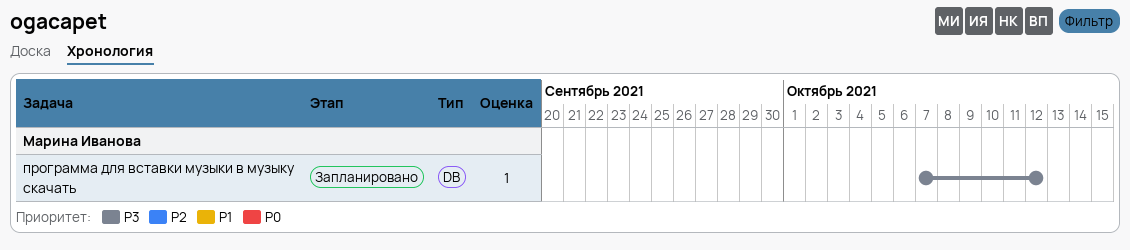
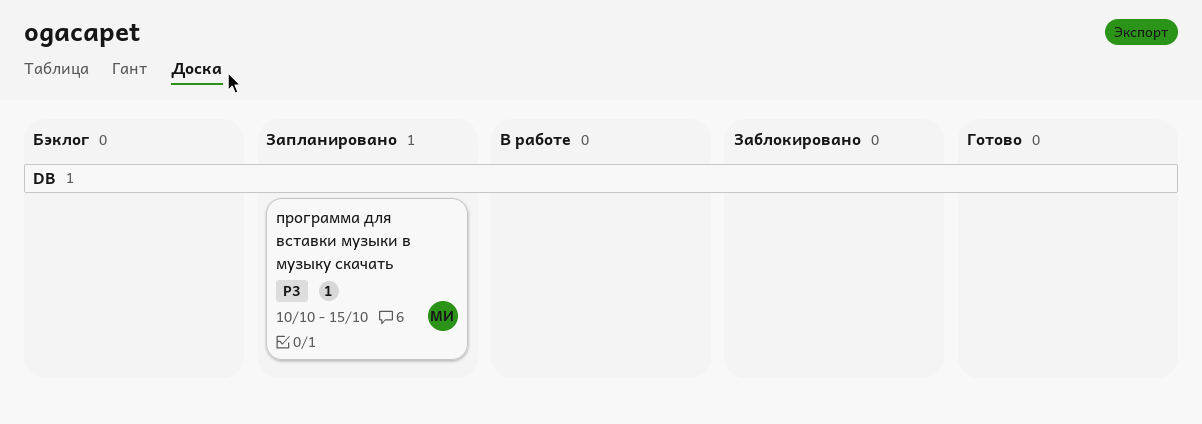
программа для вставки музыки в музыку скачать, start: Oct 7 -> Oct 10
программа для вставки музыки в музыку скачать, due: Oct 12 -> Oct 15

